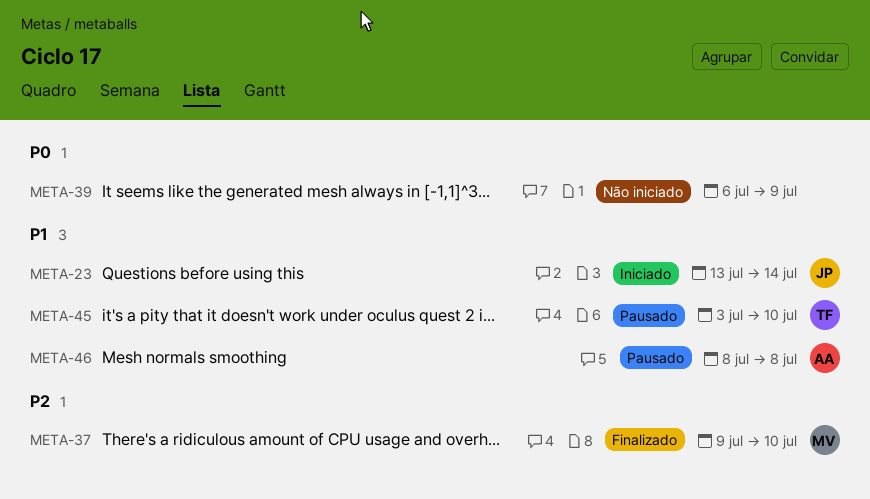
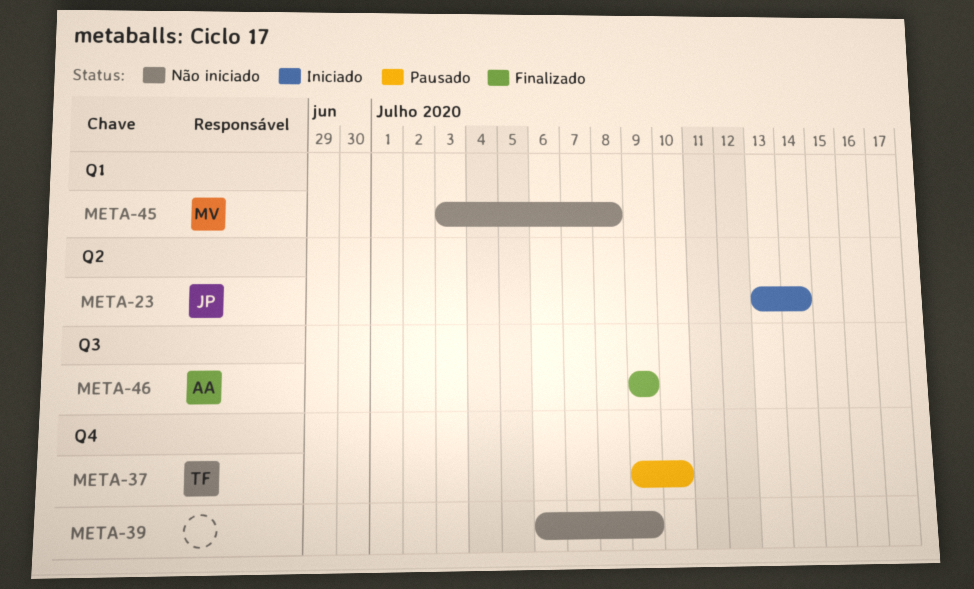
META-37, status: Finalizado -> Pausado
META-37, owner: MV -> TF
META-45, status: Pausado -> Não iniciado
META-45, owner: TF -> MV
META-45, due: Jul 10 -> Jul 8
META-46, status: Pausado -> Finalizado
META-46, start: Jul 8 -> Jul 9
META-46, due: Jul 8 -> Jul 9

